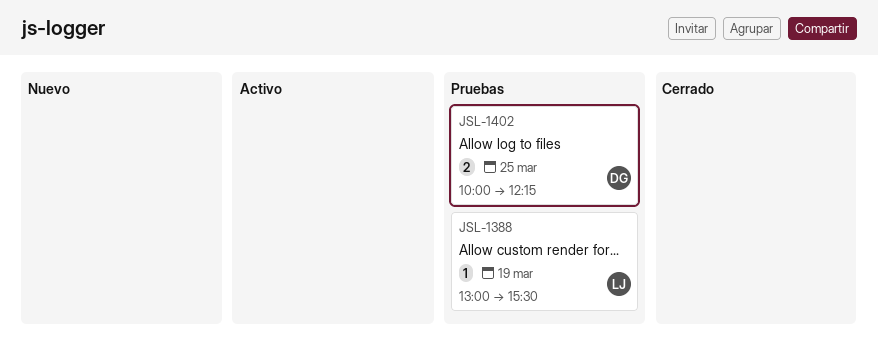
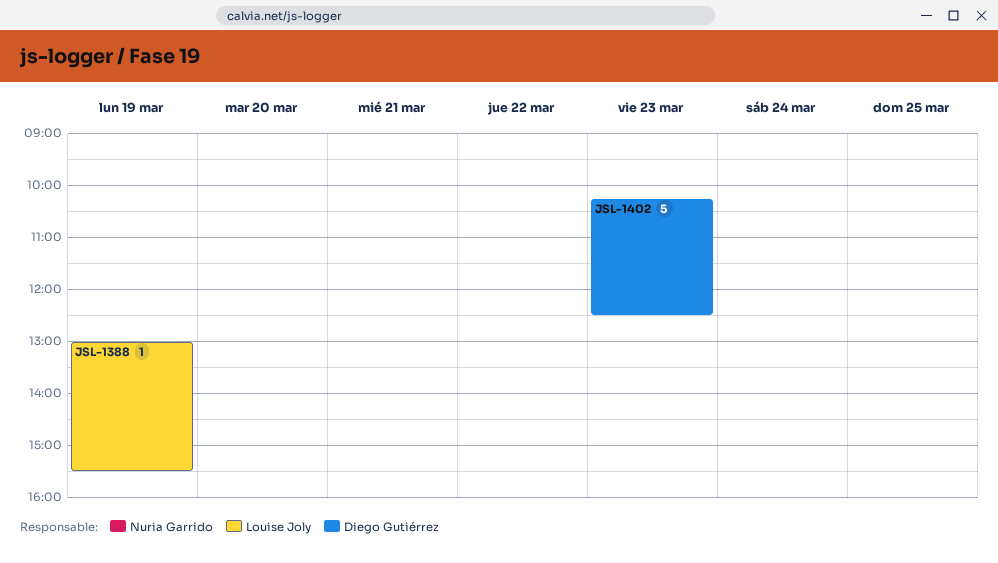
JSL-1402, estimate: 2 -> 5
JSL-1402, day: Mar 25 -> Mar 23
JSL-1402, begins: 10:00 -> 10:15
JSL-1402, ends: 12:15 -> 12:30

